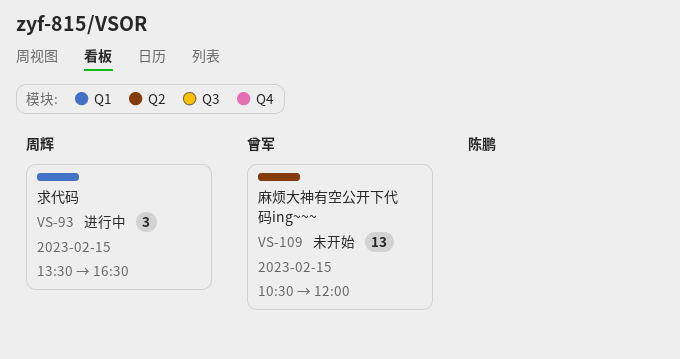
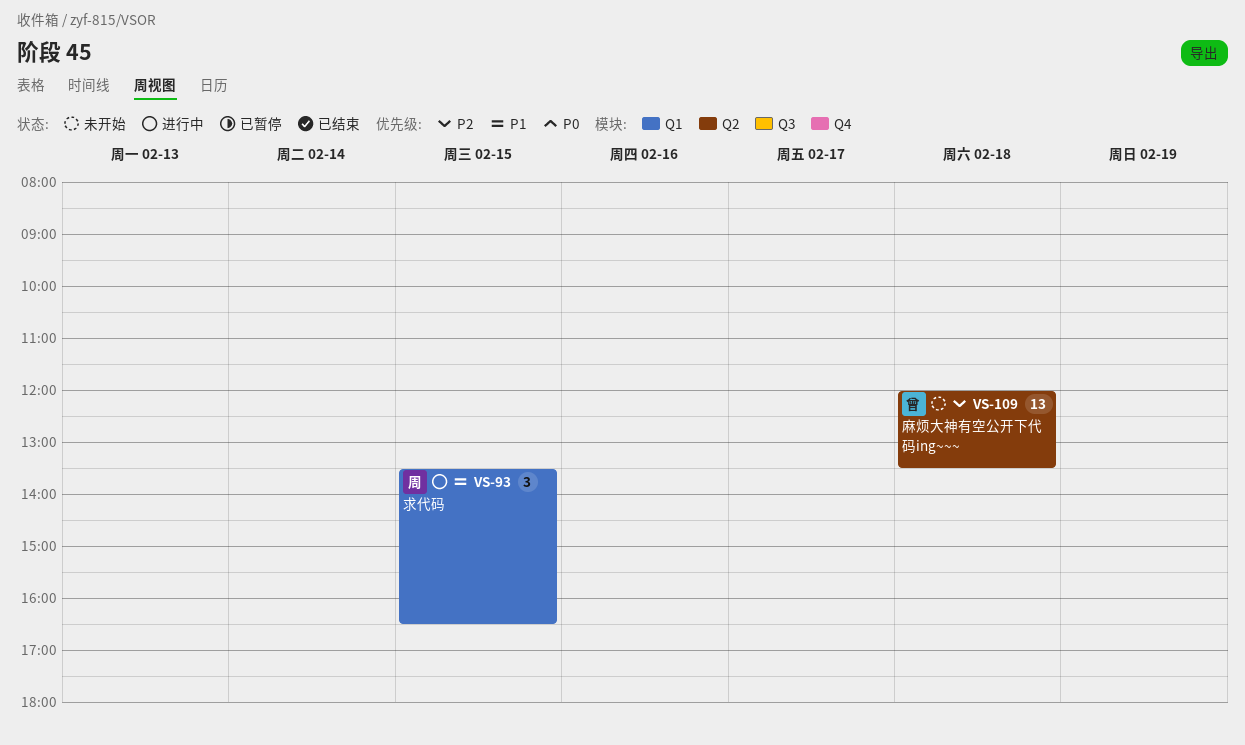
VS-109, day: Feb 15 -> Feb 18
VS-109, begins: 10:30 -> 12:00
VS-109, ends: 12:00 -> 13:30

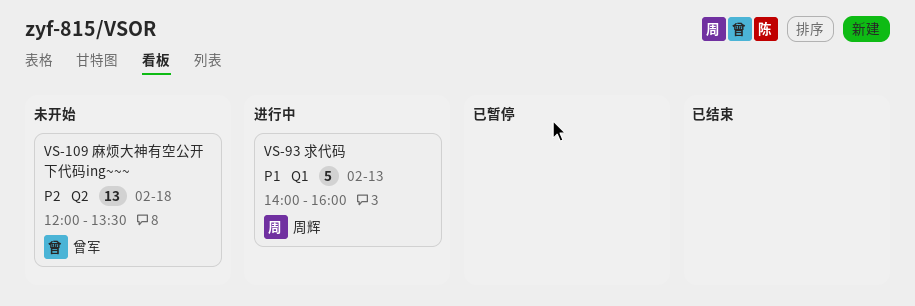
VS-93, estimate: 3 -> 5
VS-93, day: Feb 15 -> Feb 13
VS-93, begins: 13:30 -> 14:00
VS-93, ends: 16:30 -> 16:00

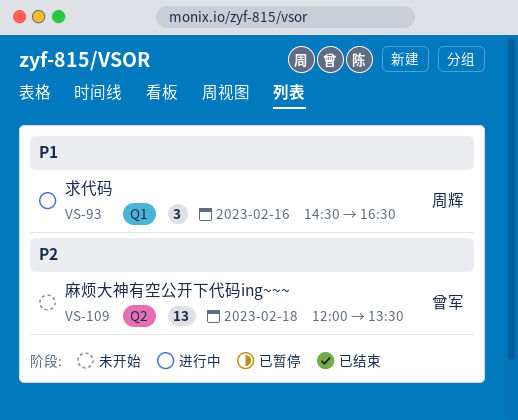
VS-93, estimate: 5 -> 3
VS-93, day: Feb 13 -> Feb 16
VS-93, begins: 14:00 -> 14:30
VS-93, ends: 16:00 -> 16:30

